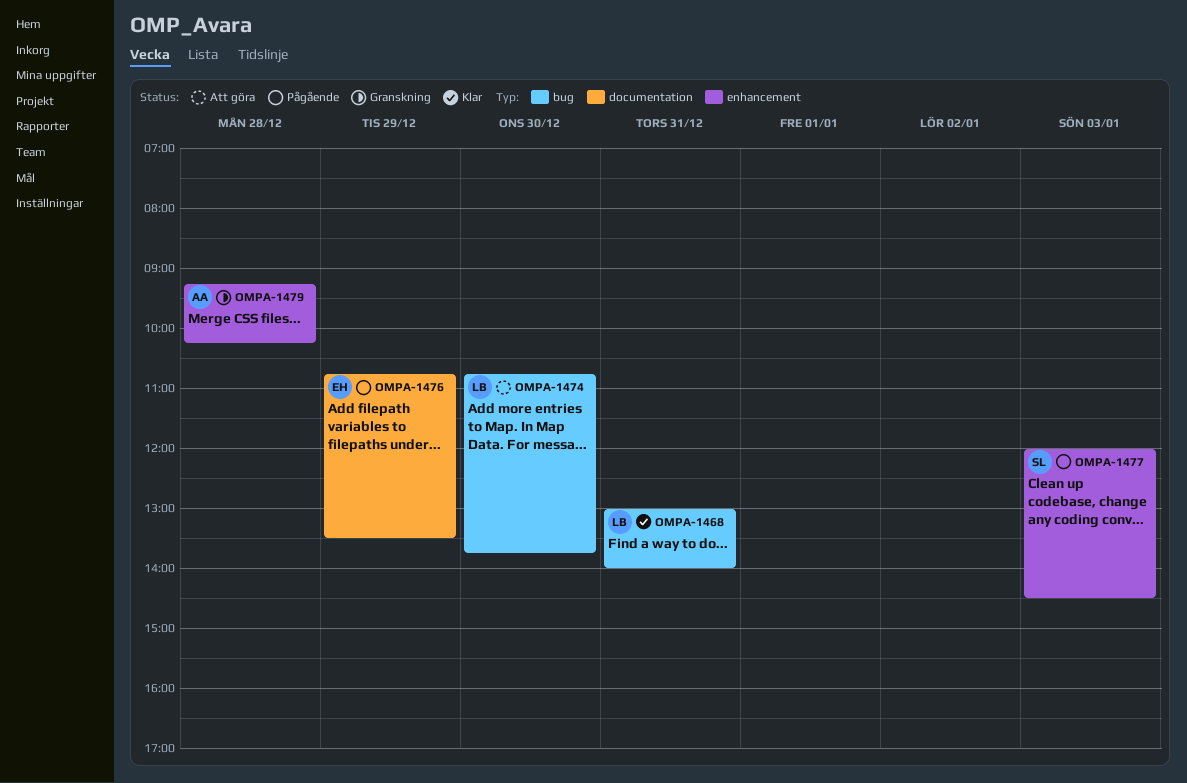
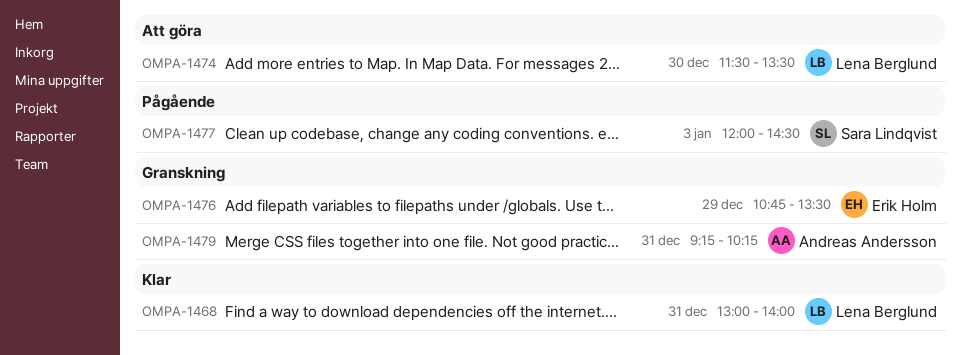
OMPA-1474, begins: 10:45 -> 11:30
OMPA-1474, ends: 13:45 -> 13:30
OMPA-1476, status: Pågående -> Granskning
OMPA-1479, day: Dec 28 -> Dec 31

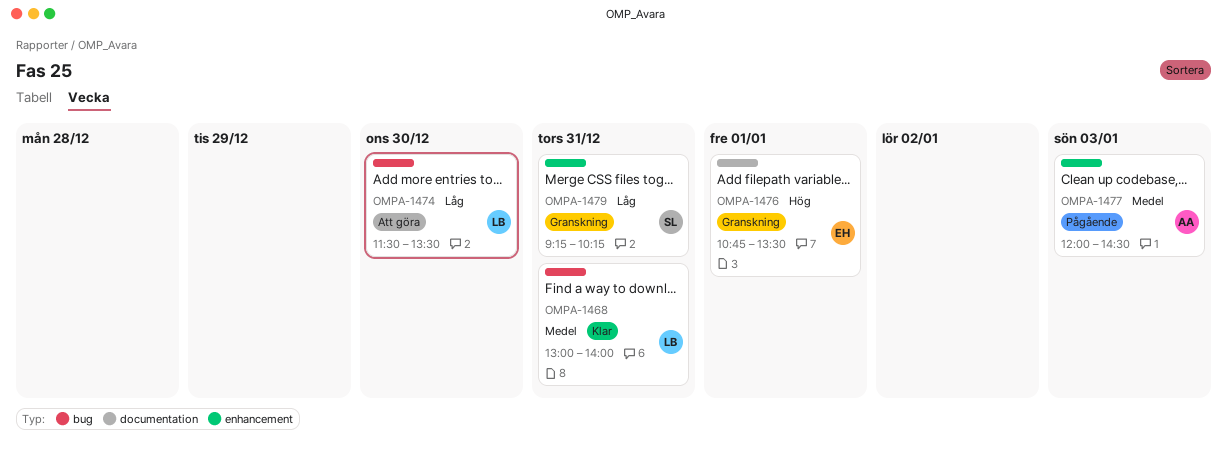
OMPA-1476, day: Dec 29 -> Jan 1
OMPA-1477, owner: Sara Lindqvist -> Andreas Andersson
OMPA-1479, owner: Andreas Andersson -> Sara Lindqvist

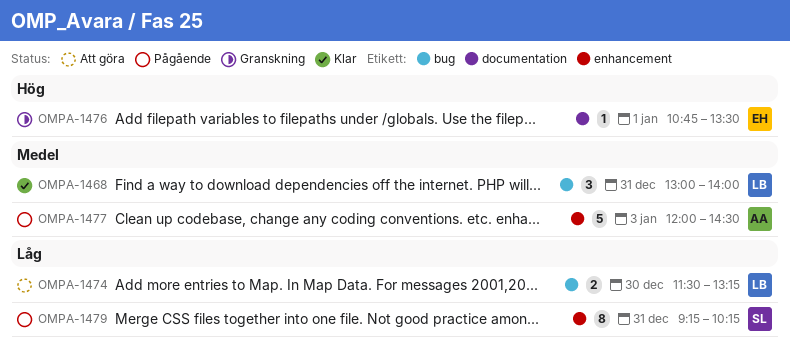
OMPA-1474, ends: 13:30 -> 13:15
OMPA-1479, status: Granskning -> Pågående

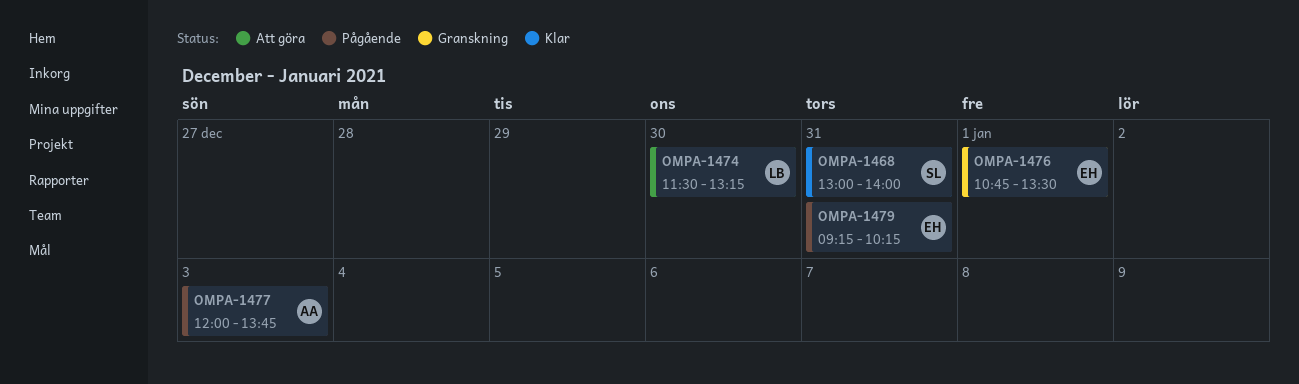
OMPA-1468, owner: LB -> SL
OMPA-1477, ends: 14:30 -> 13:45
OMPA-1479, owner: SL -> EH

